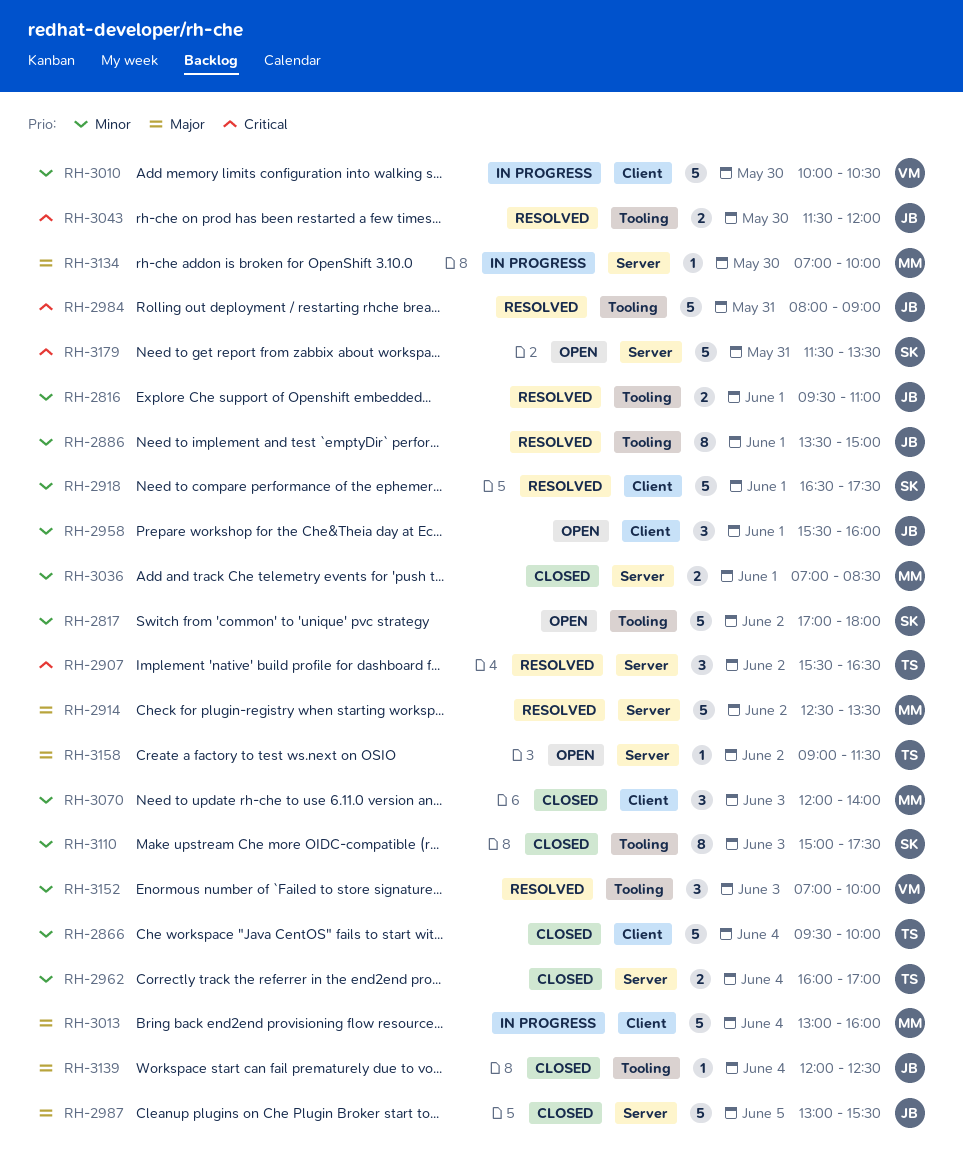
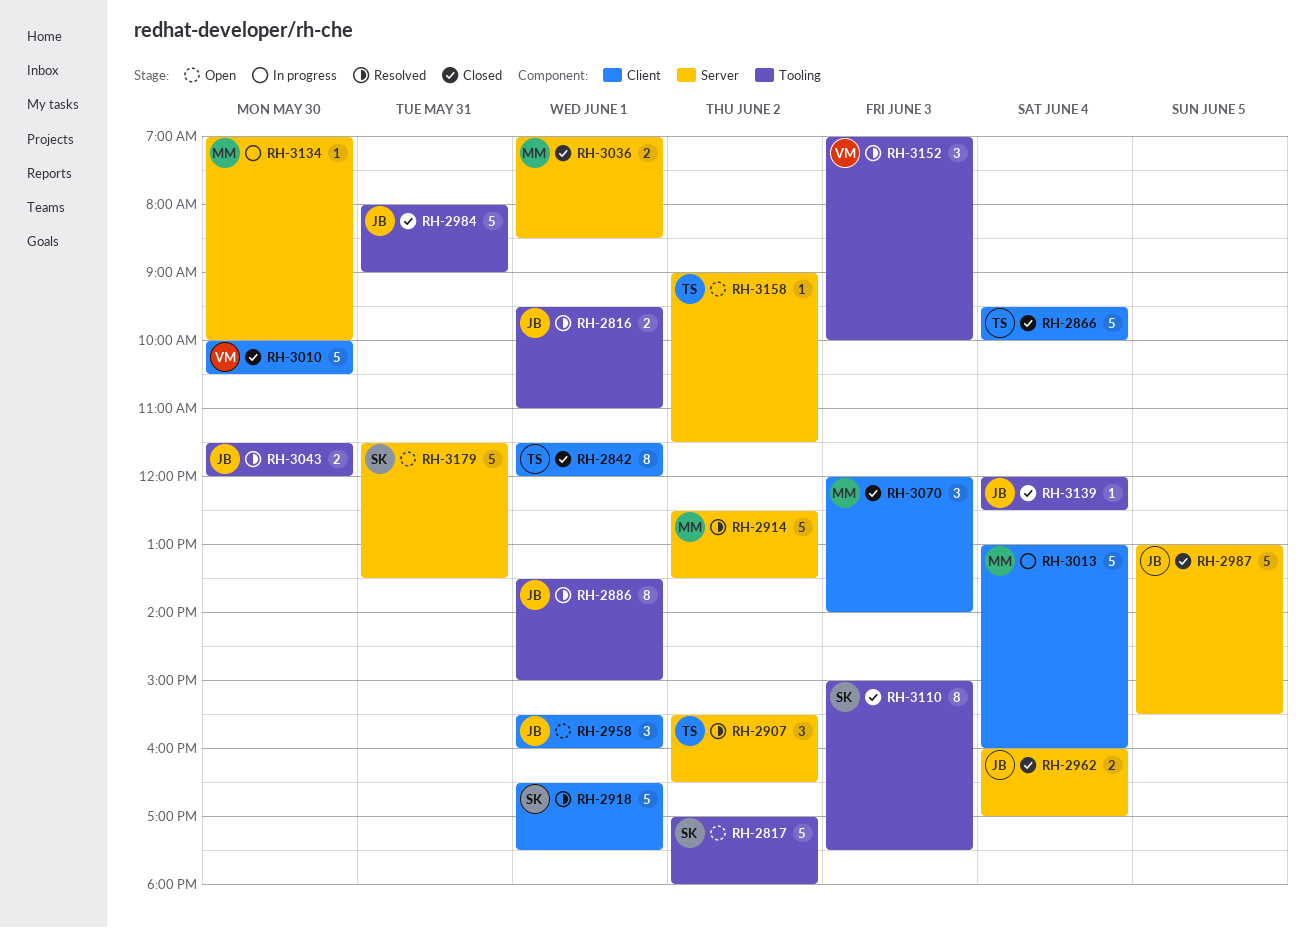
RH-2842: none -> present
RH-2962, owner: TS -> JB
RH-2984, status: Resolved -> Closed
RH-3010, status: In progress -> Closed

